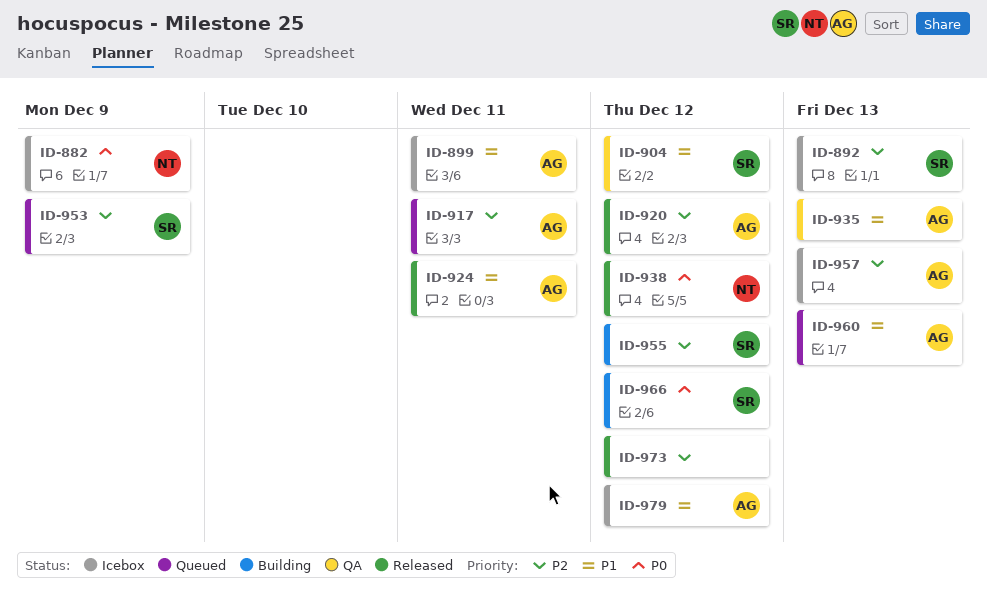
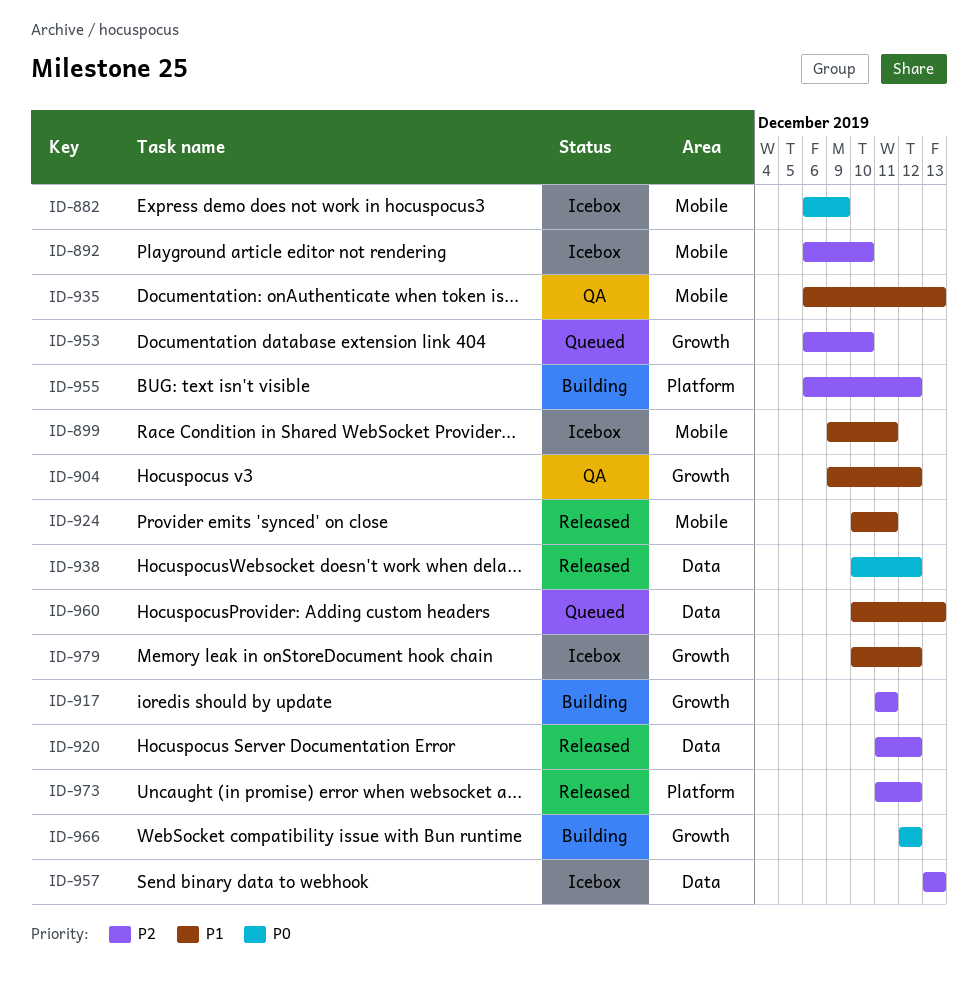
ID-892, due: Dec 13 -> Dec 10
ID-917, status: Queued -> Building
ID-953, due: Dec 9 -> Dec 10

